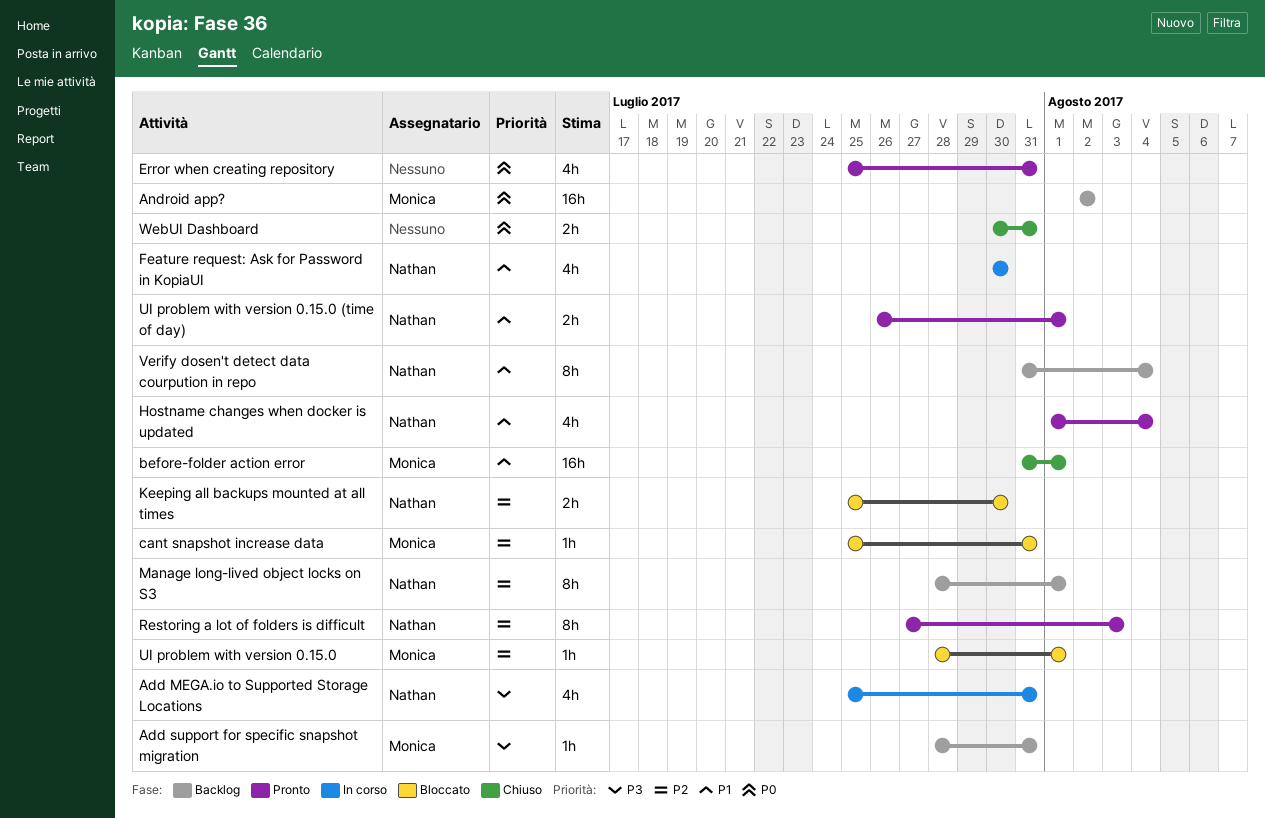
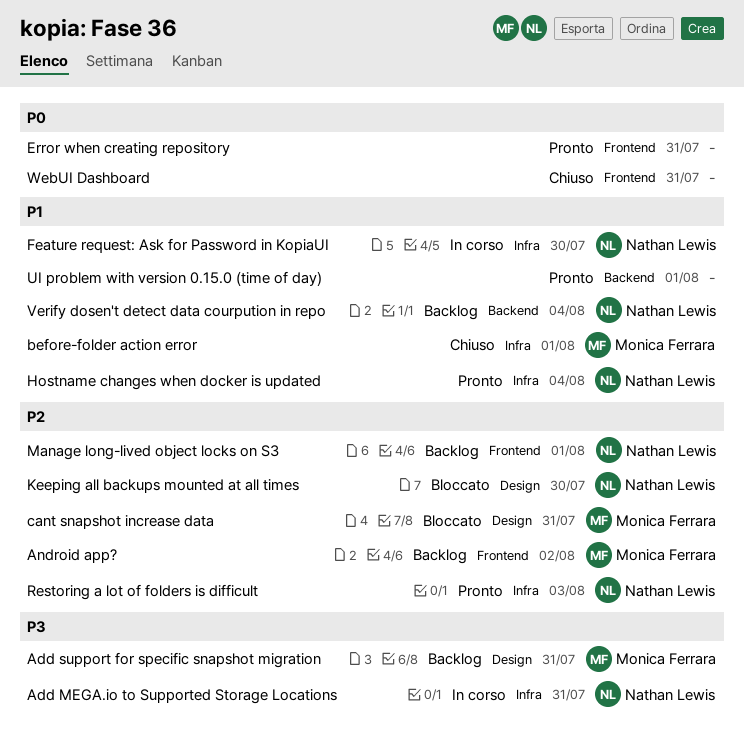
Android app?, priority: P0 -> P2
UI problem with version 0.15.0: present -> none
UI problem with version 0.15.0 (time of day), owner: Nathan Lewis -> none

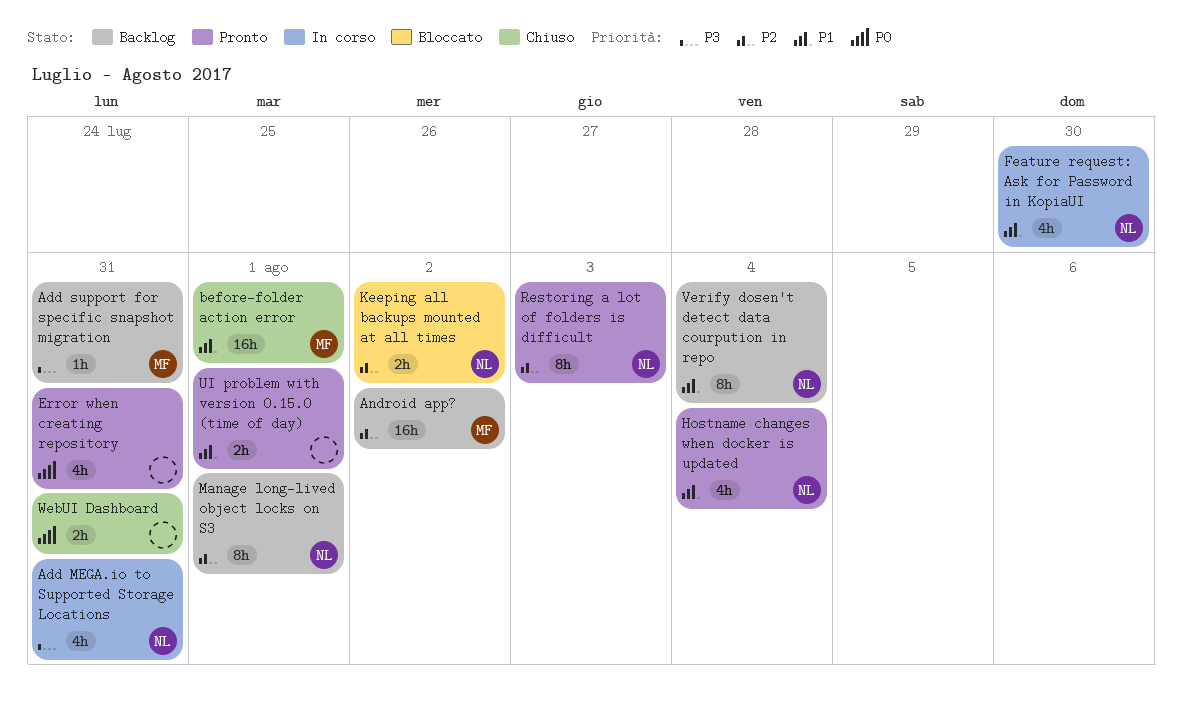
cant snapshot increase data: present -> none
Keeping all backups mounted at all times, due: Jul 30 -> Aug 2

